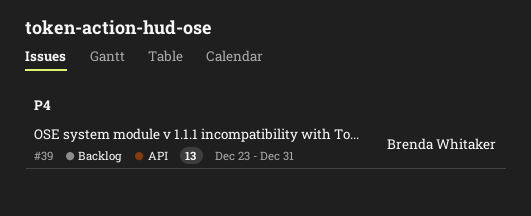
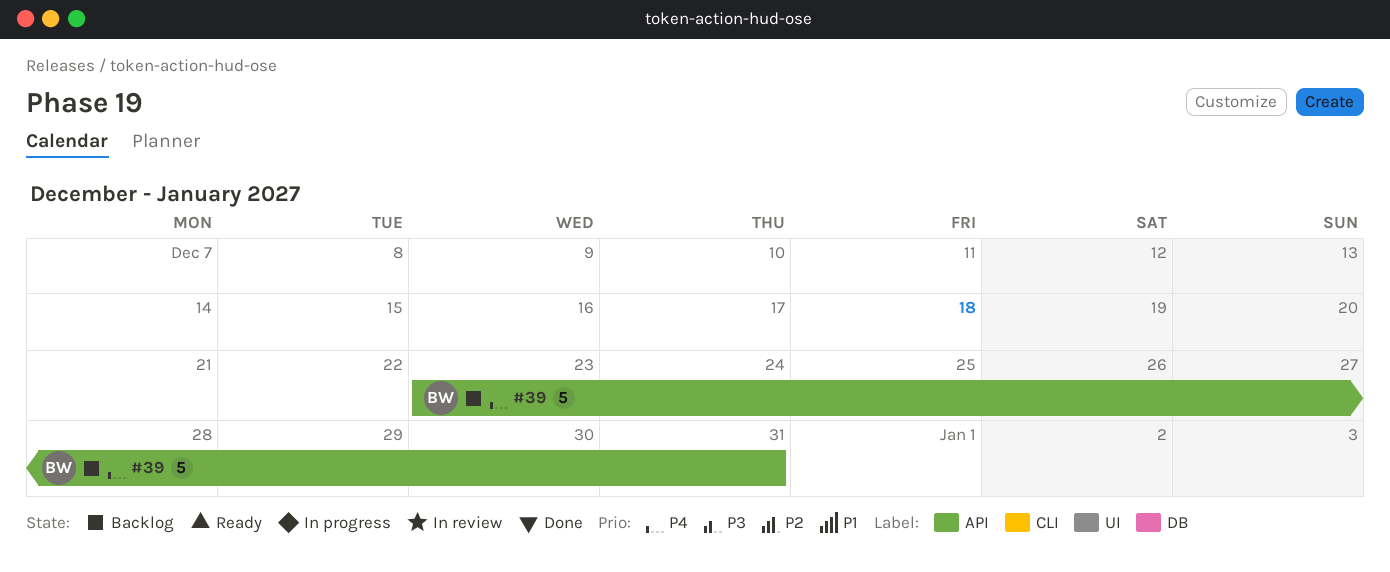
#39, estimate: 13 -> 5

